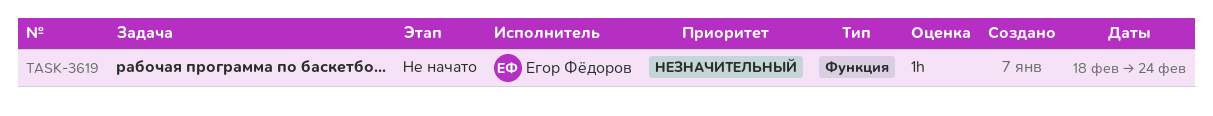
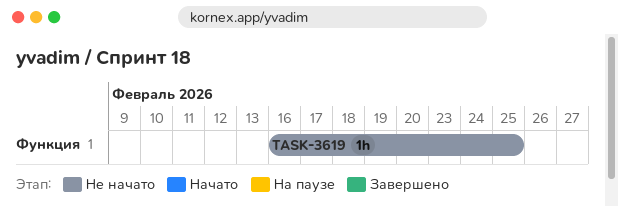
TASK-3619, start: Feb 18 -> Feb 16
TASK-3619, due: Feb 24 -> Feb 25

